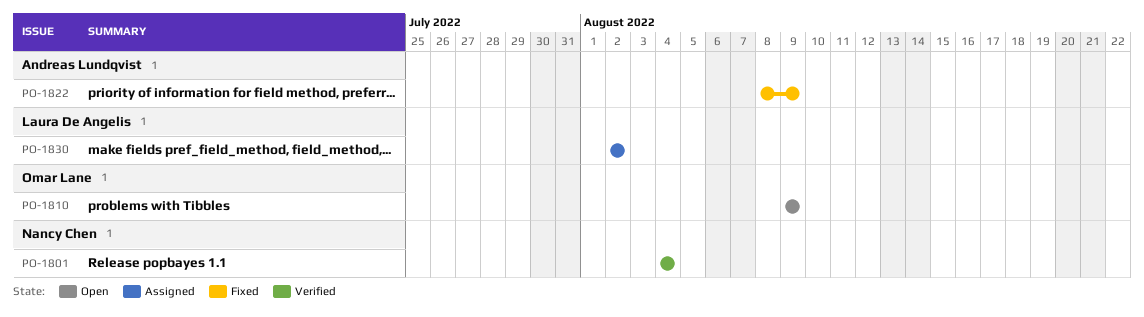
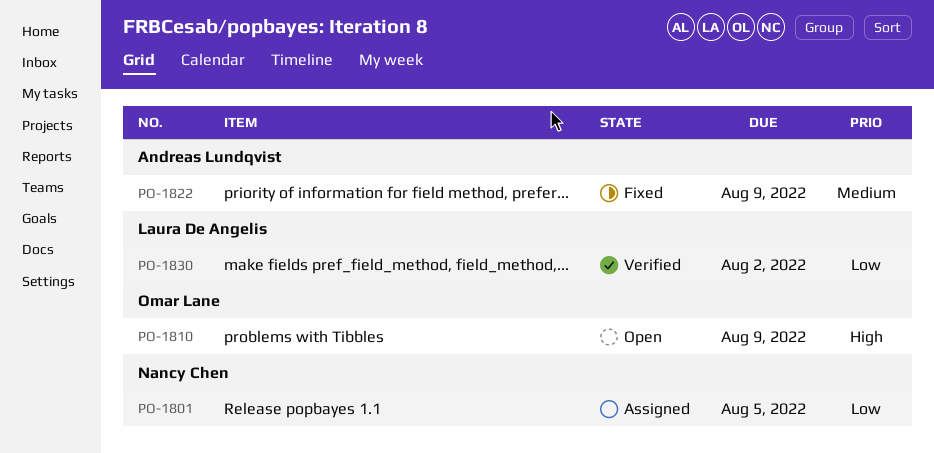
PO-1801, status: Verified -> Assigned
PO-1801, due: Aug 4 -> Aug 5
PO-1830, status: Assigned -> Verified

